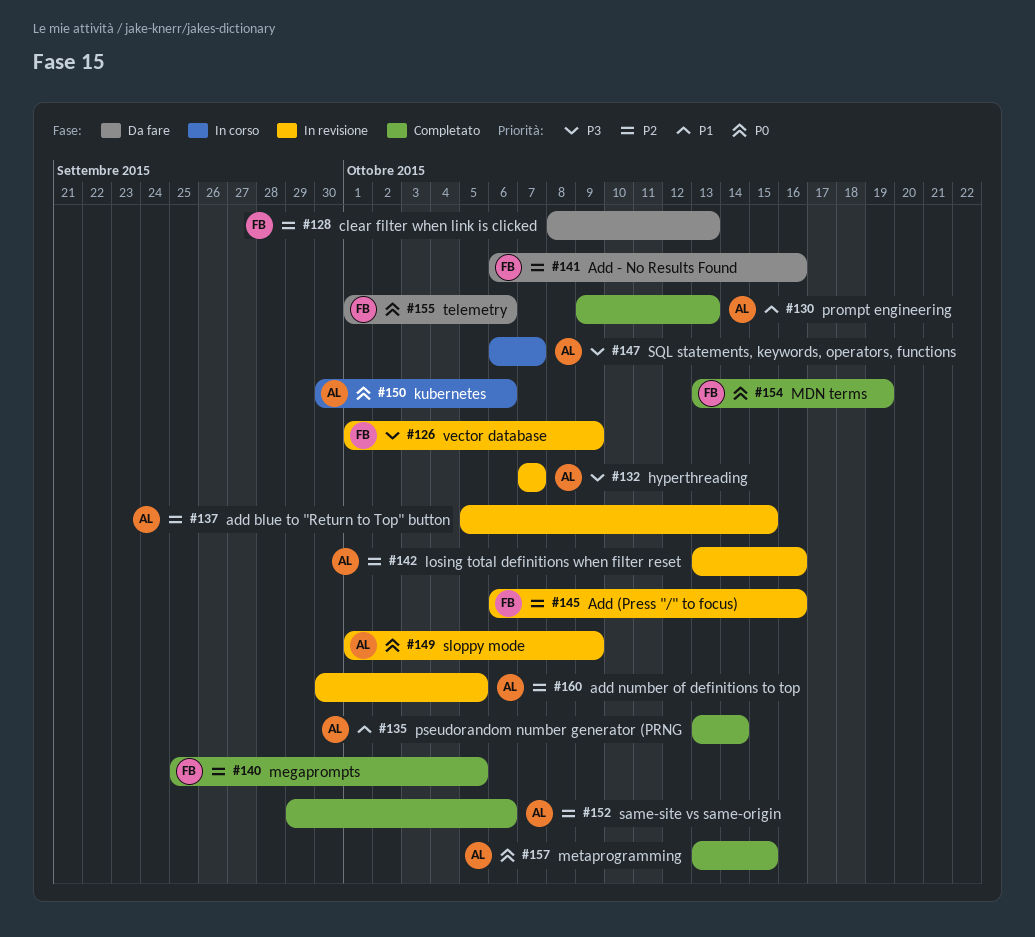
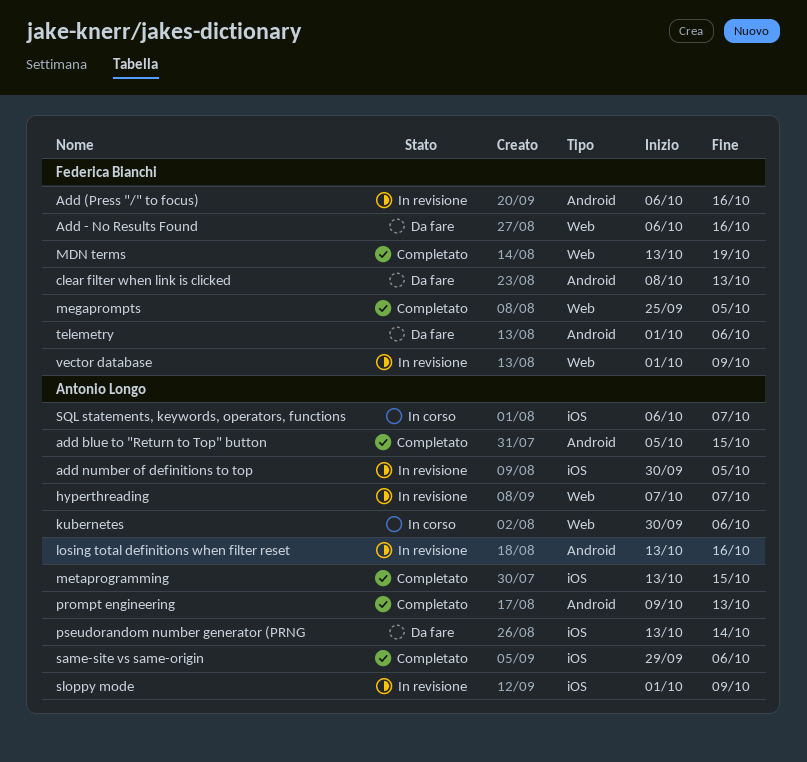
add blue to "Return to Top" button, status: In revisione -> Completato
pseudorandom number generator (PRNG, status: Completato -> Da fare

